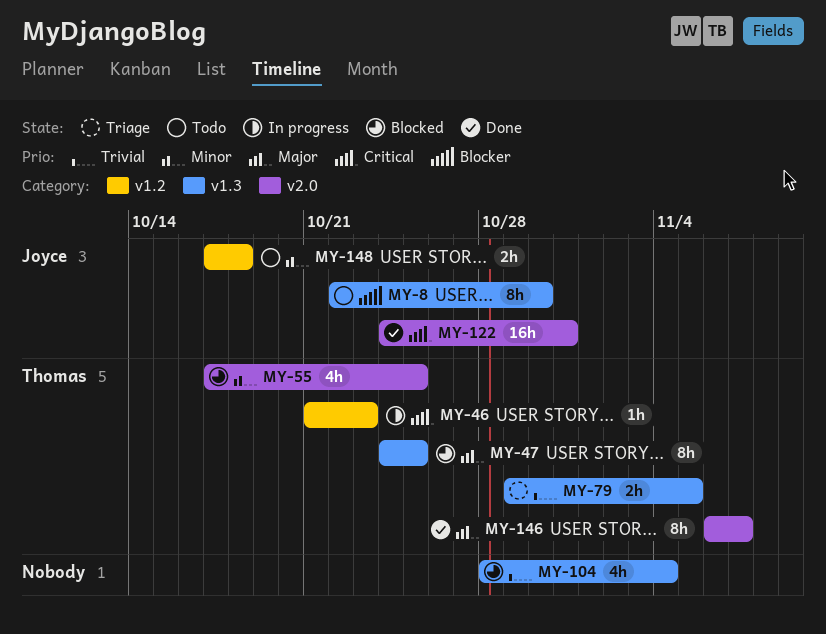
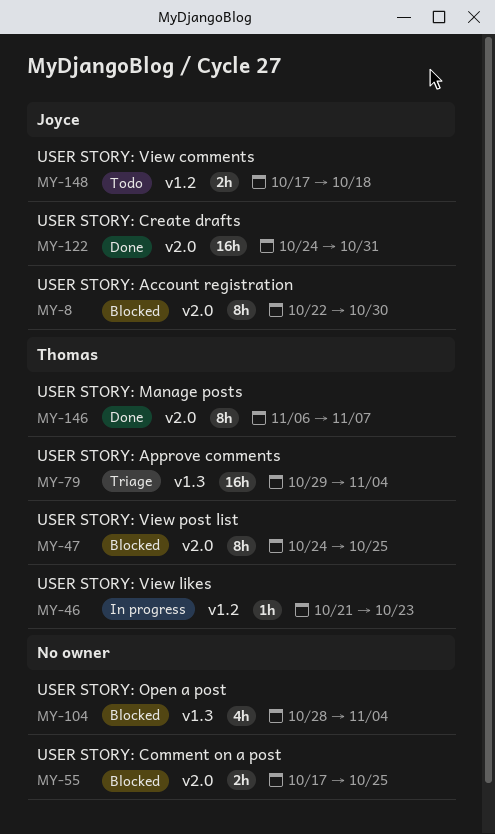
MY-8, status: Todo -> Blocked
MY-8, label: v1.3 -> v2.0
MY-47, label: v1.3 -> v2.0
MY-55, owner: Thomas -> none
MY-55, estimate: 4h -> 2h
MY-79, estimate: 2h -> 16h
MY-79, due: Nov 5 -> Nov 4

